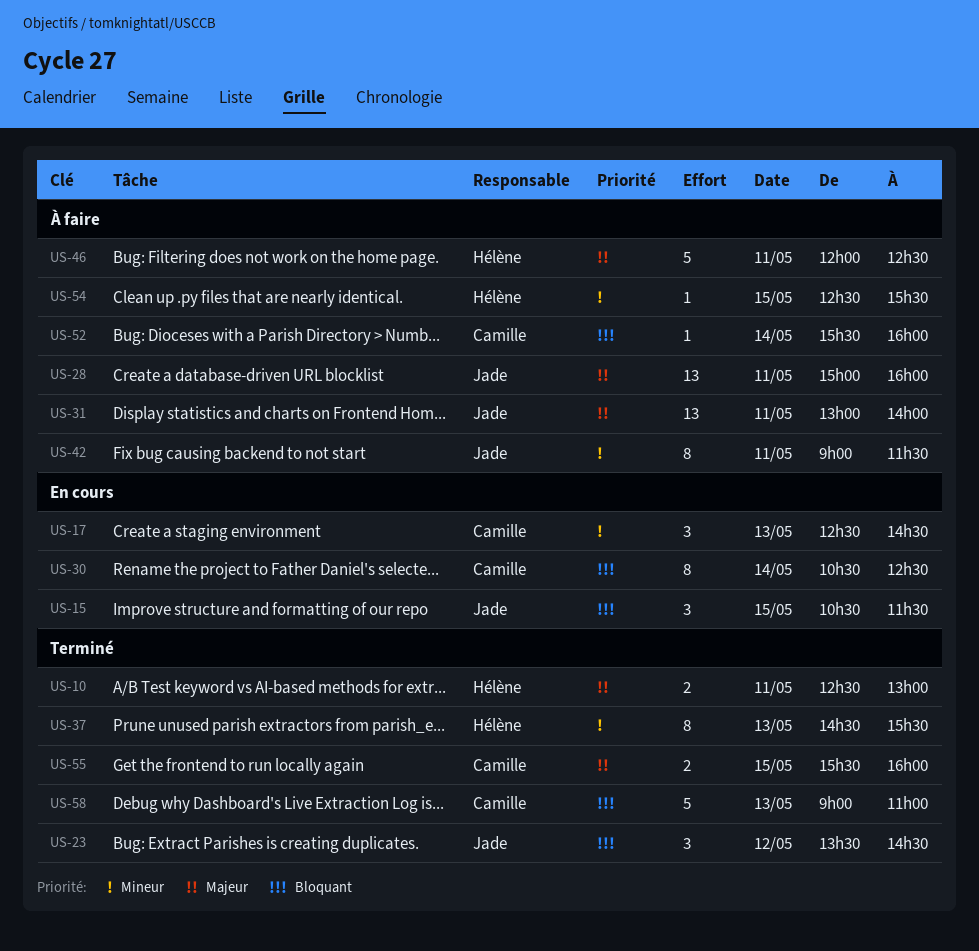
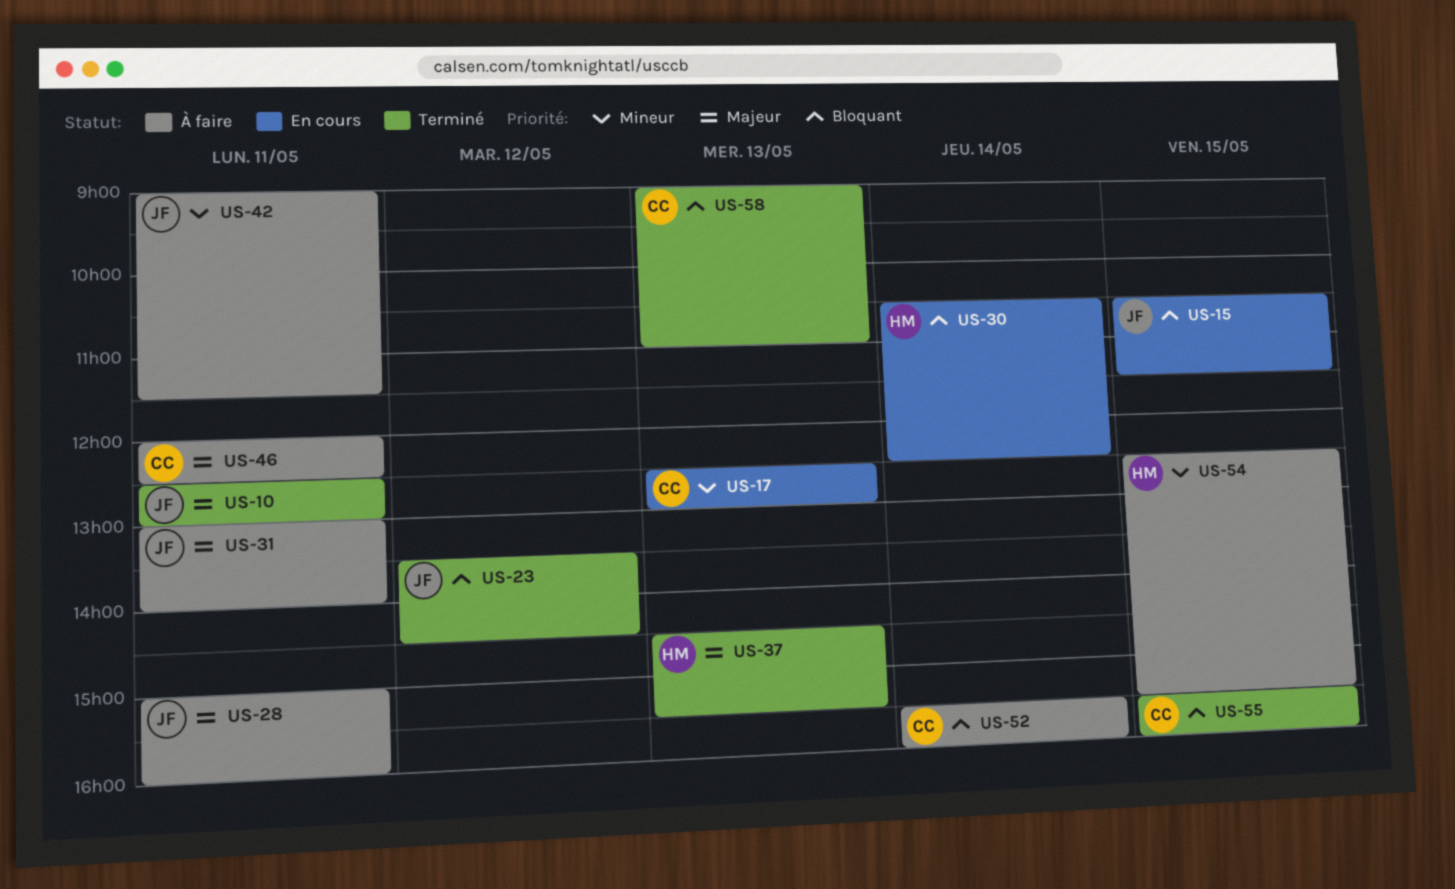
US-10, owner: Hélène -> Jade
US-17, ends: 14:30 -> 13:00
US-30, owner: Camille -> Hélène
US-37, priority: Mineur -> Majeur
US-46, owner: Hélène -> Camille
US-55, priority: Majeur -> Bloquant

